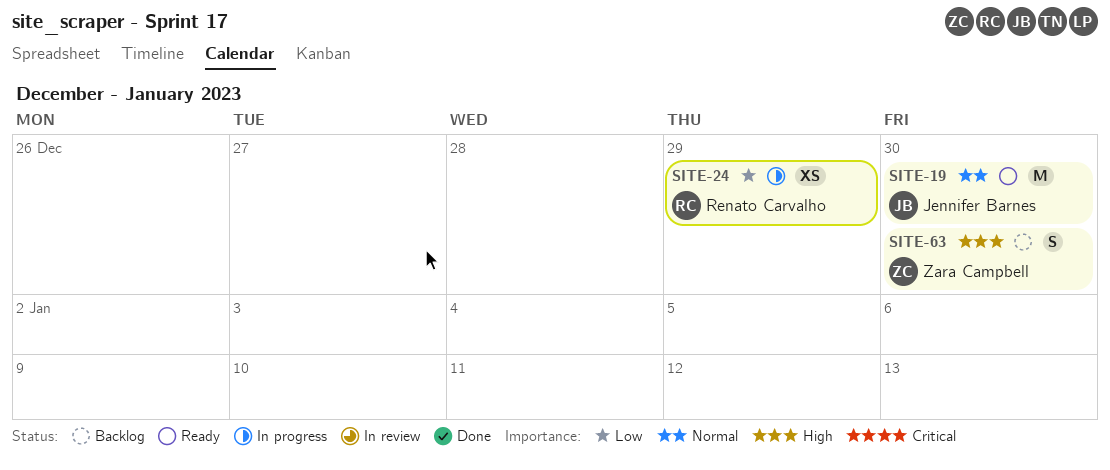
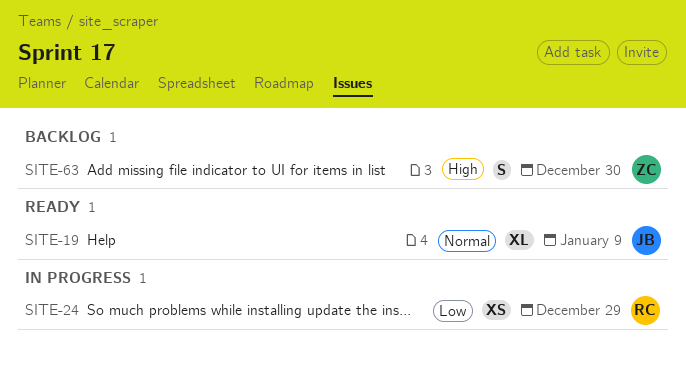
SITE-19, estimate: M -> XL
SITE-19, due: Dec 30 -> Jan 9

